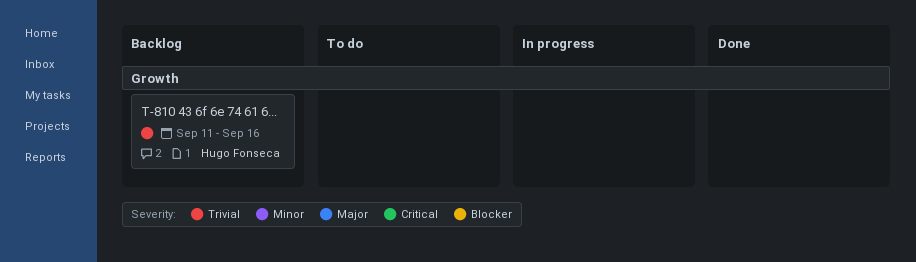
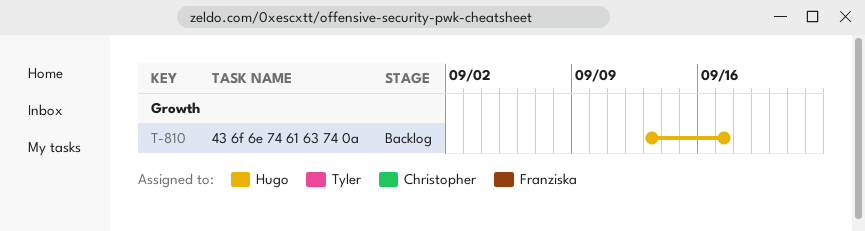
T-810, start: Sep 11 -> Sep 13
T-810, due: Sep 16 -> Sep 17

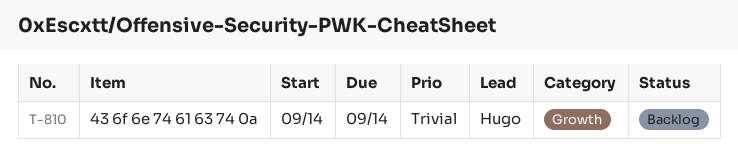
T-810, start: Sep 13 -> Sep 14
T-810, due: Sep 17 -> Sep 14

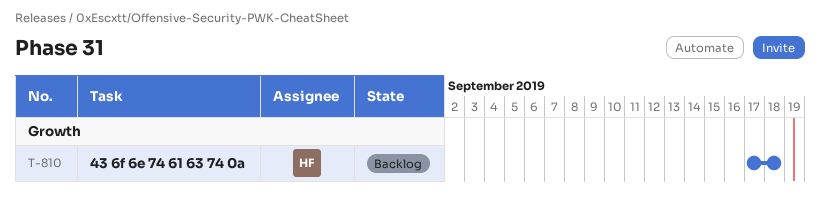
T-810, start: Sep 14 -> Sep 17
T-810, due: Sep 14 -> Sep 18

